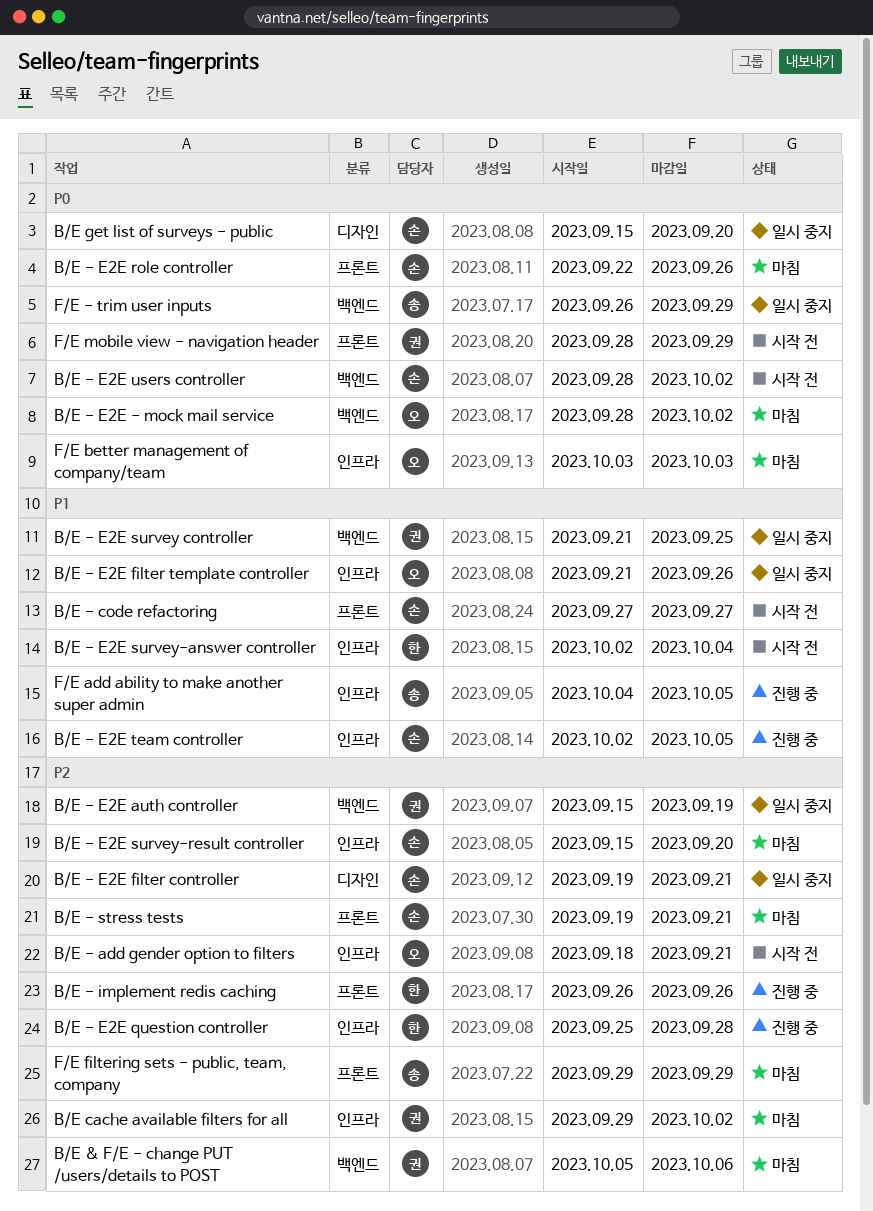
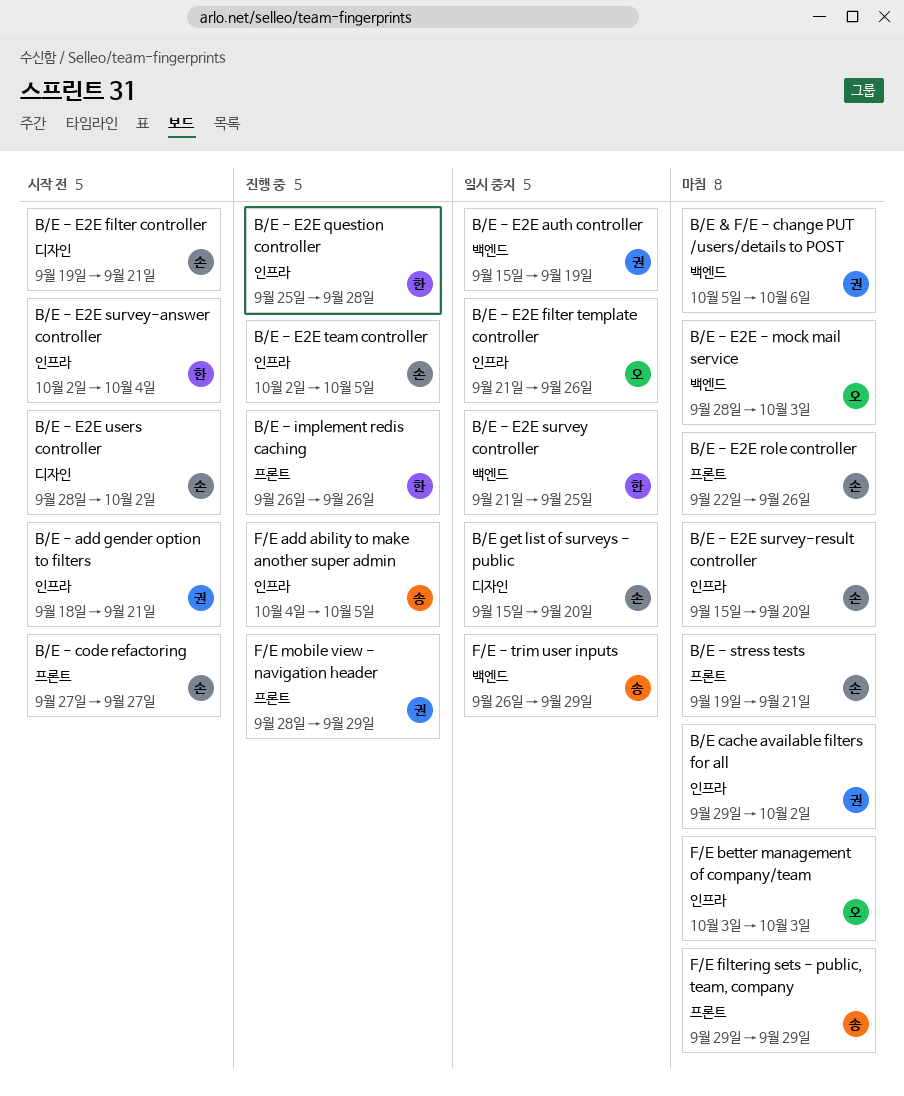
B/E - add gender option to filters, owner: 오 -> 권
B/E - E2E - mock mail service, due: Oct 2 -> Oct 3
B/E - E2E filter controller, status: 일시 중지 -> 시작 전
B/E - E2E survey controller, owner: 권 -> 한
B/E - E2E users controller, label: 백엔드 -> 디자인
F/E mobile view - navigation header, status: 시작 전 -> 진행 중

